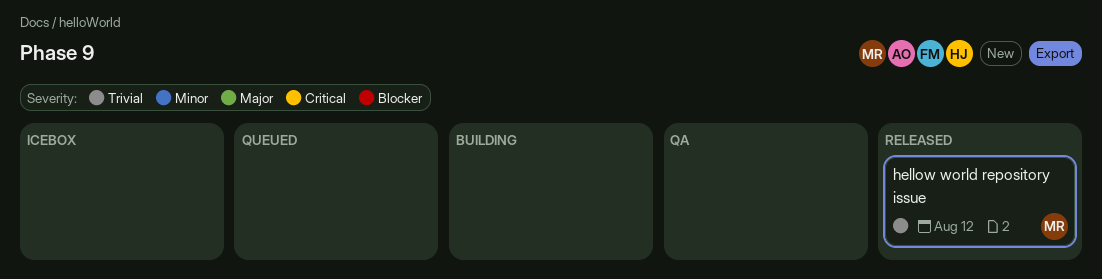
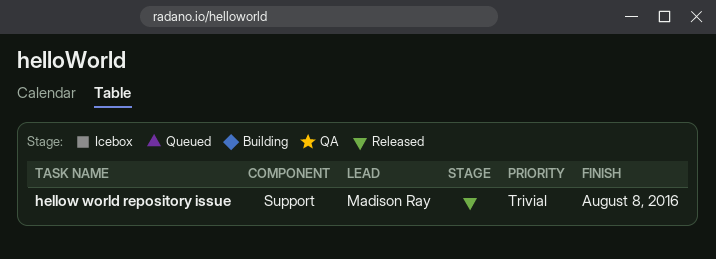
hellow world repository issue, due: Aug 12 -> Aug 8

